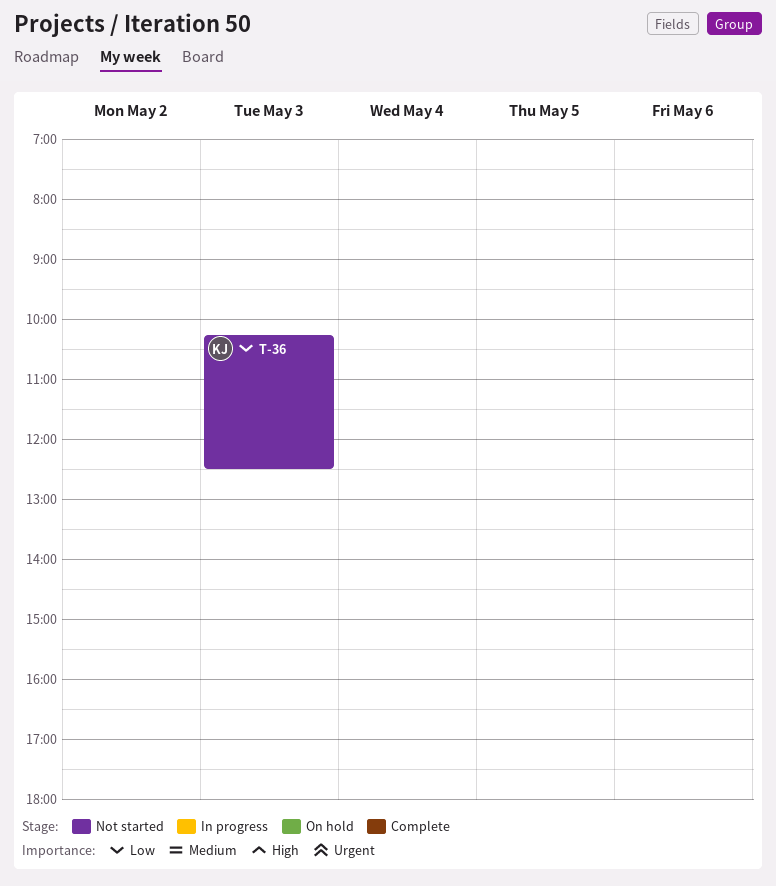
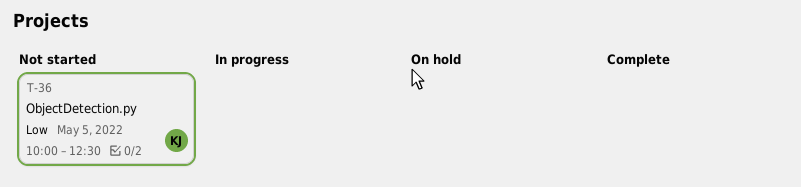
T-36, day: May 3 -> May 5
T-36, begins: 10:15 -> 10:00

